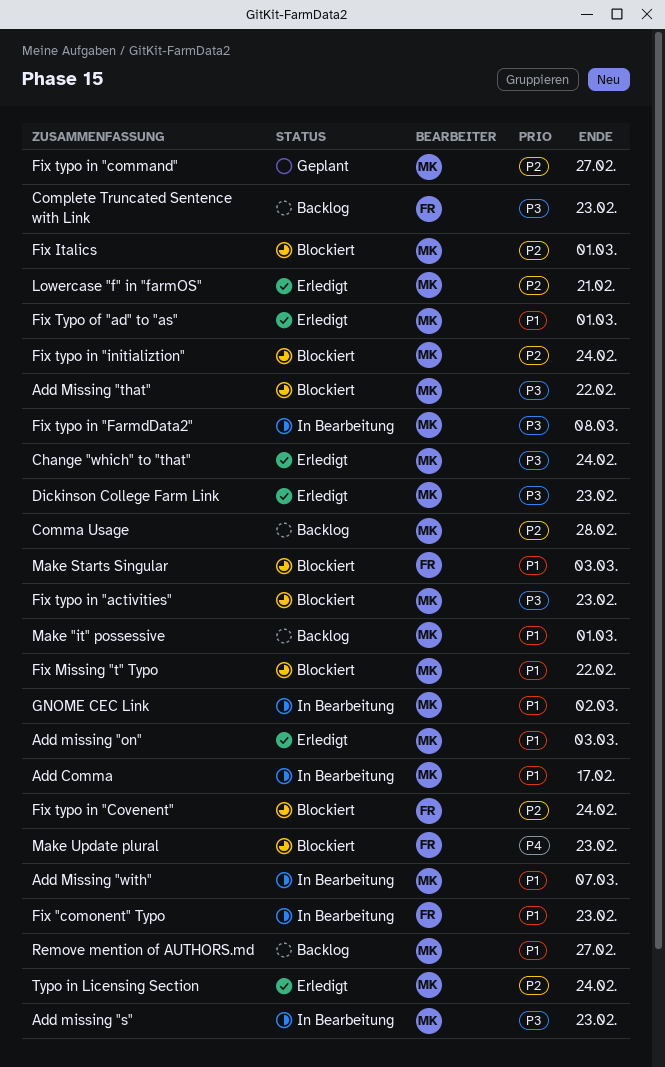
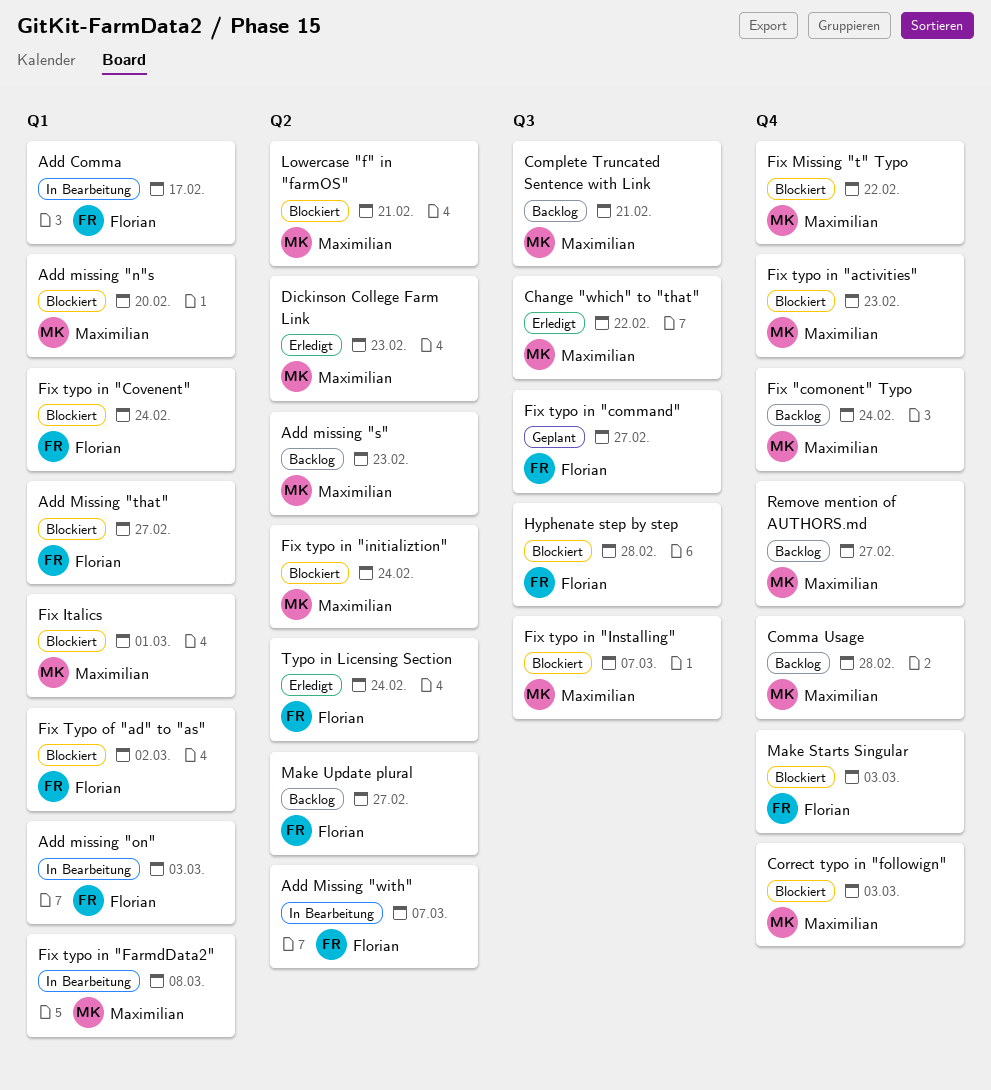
Add Comma, owner: Maximilian -> Florian
Add missing "n"s: none -> present
Add missing "on", status: Erledigt -> In Bearbeitung
Add missing "on", owner: Maximilian -> Florian
Add missing "s", status: In Bearbeitung -> Backlog
Add Missing "that", owner: Maximilian -> Florian
Add Missing "that", due: Feb 22 -> Feb 27
Add Missing "with", owner: Maximilian -> Florian
Change "which" to "that", due: Feb 24 -> Feb 22
Complete Truncated Sentence with Link, owner: Florian -> Maximilian
Complete Truncated Sentence with Link, due: Feb 23 -> Feb 21
Correct typo in "followign": none -> present
Fix "comonent" Typo, status: In Bearbeitung -> Backlog
Fix "comonent" Typo, owner: Florian -> Maximilian
Fix "comonent" Typo, due: Feb 23 -> Feb 24
Fix typo in "command", owner: Maximilian -> Florian
Fix typo in "Installing": none -> present
Fix Typo of "ad" to "as", status: Erledigt -> Blockiert
Fix Typo of "ad" to "as", owner: Maximilian -> Florian
Fix Typo of "ad" to "as", due: Mar 1 -> Mar 2
GNOME CEC Link: present -> none
Hyphenate step by step: none -> present
Lowercase "f" in "farmOS", status: Erledigt -> Blockiert
Make "it" possessive: present -> none
Make Update plural, status: Blockiert -> Backlog
Make Update plural, due: Feb 23 -> Feb 27
Typo in Licensing Section, owner: Maximilian -> Florian

